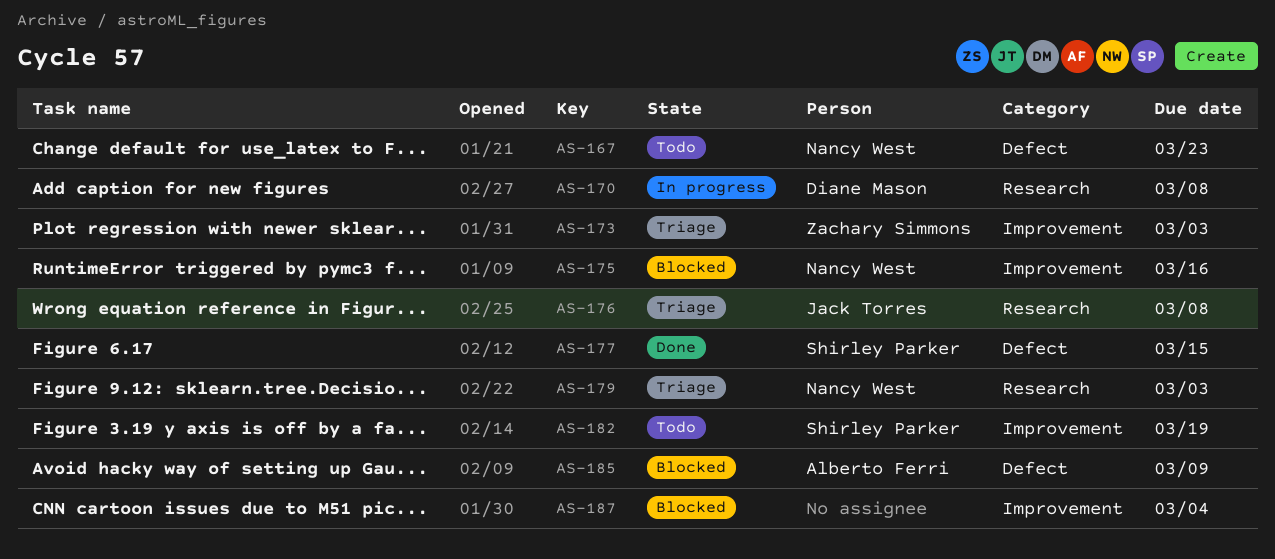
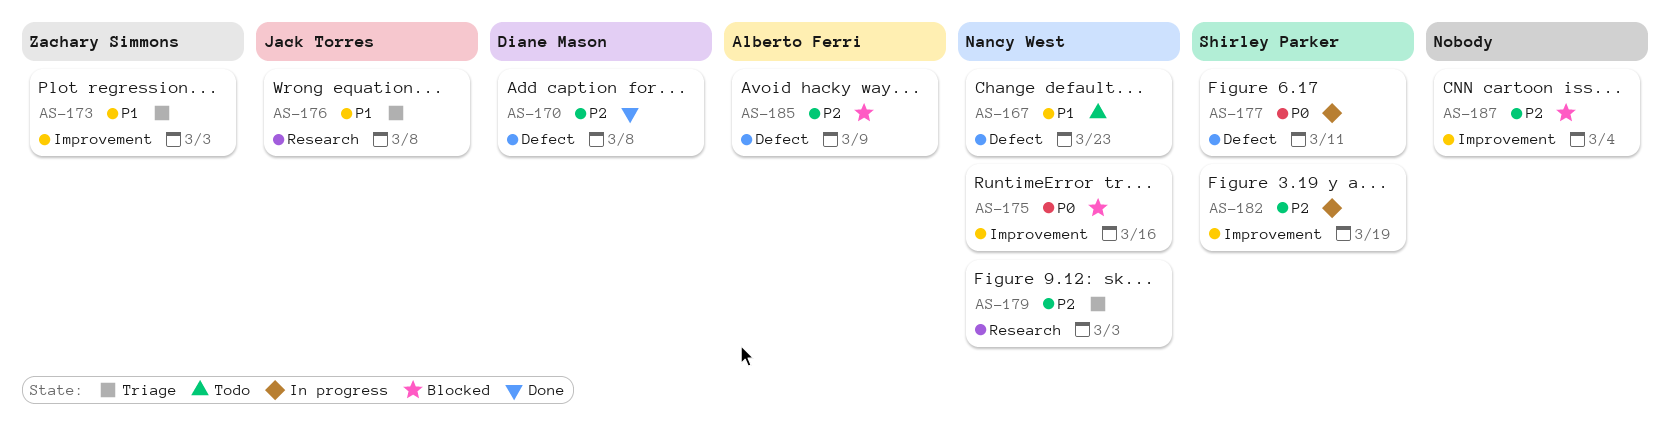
AS-170, status: In progress -> Done
AS-170, label: Research -> Defect
AS-177, status: Done -> In progress
AS-177, due: Mar 15 -> Mar 11
AS-182, status: Todo -> In progress

